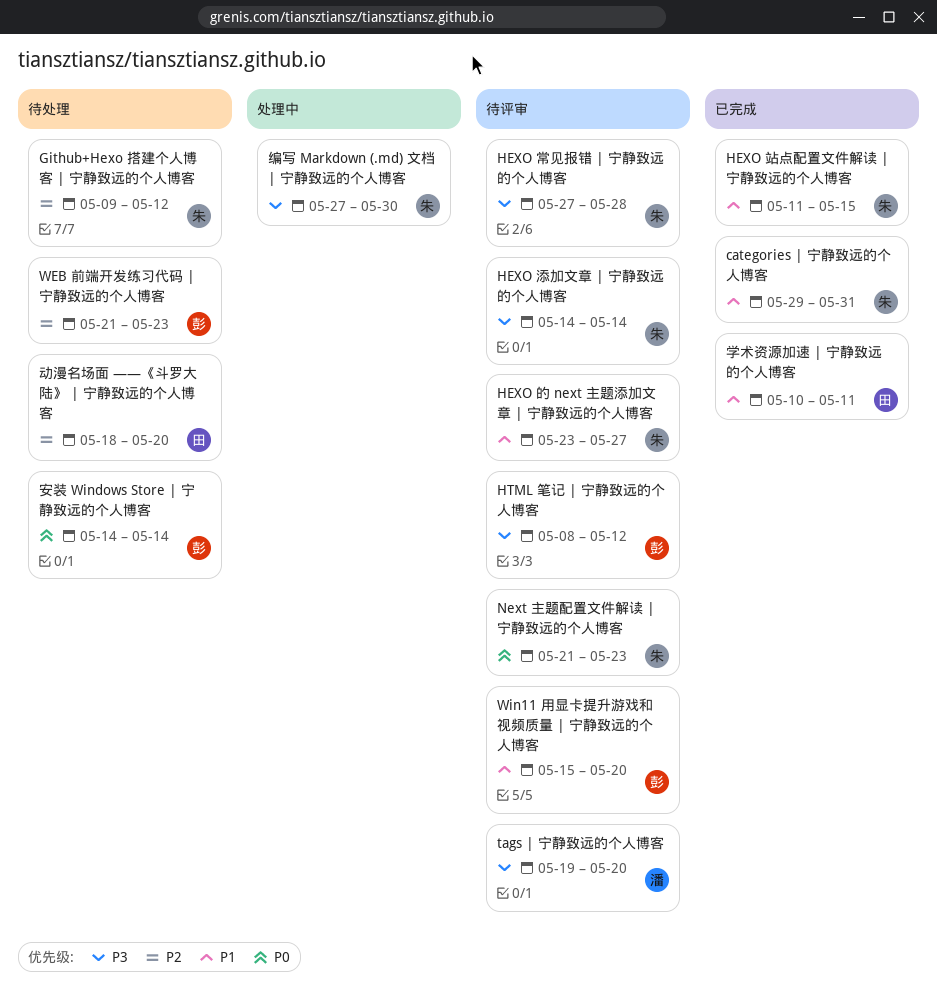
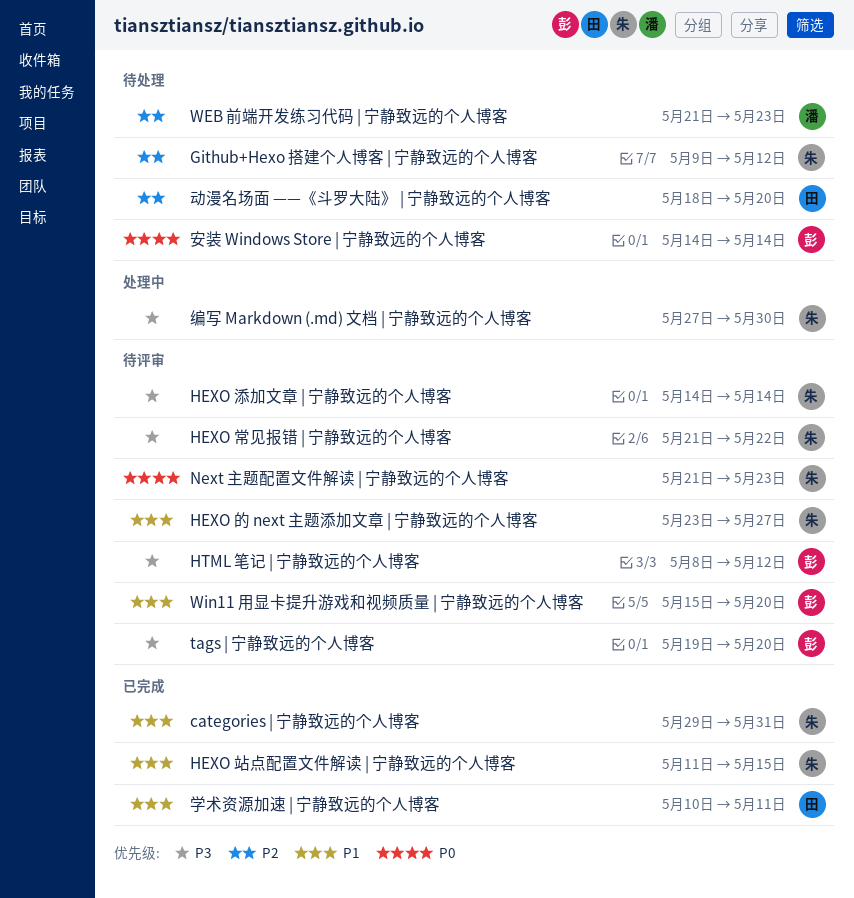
HEXO 常见报错 | 宁静致远的个人博客, start: May 27 -> May 21
HEXO 常见报错 | 宁静致远的个人博客, due: May 28 -> May 22
tags | 宁静致远的个人博客, owner: 潘 -> 彭
WEB 前端开发练习代码 | 宁静致远的个人博客, owner: 彭 -> 潘

